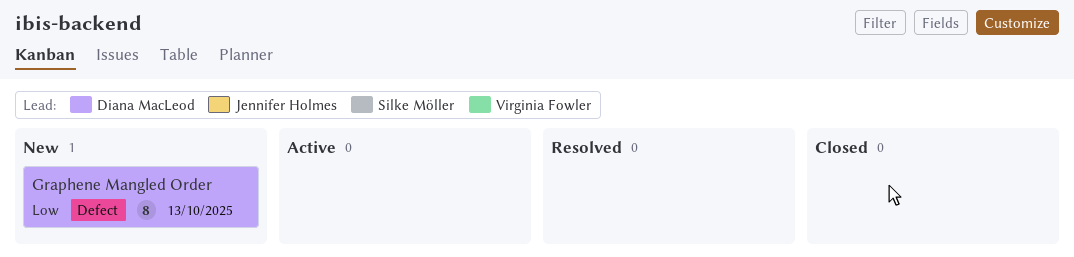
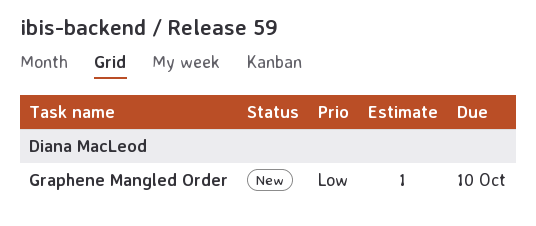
Graphene Mangled Order, estimate: 8 -> 1
Graphene Mangled Order, due: Oct 13 -> Oct 10

